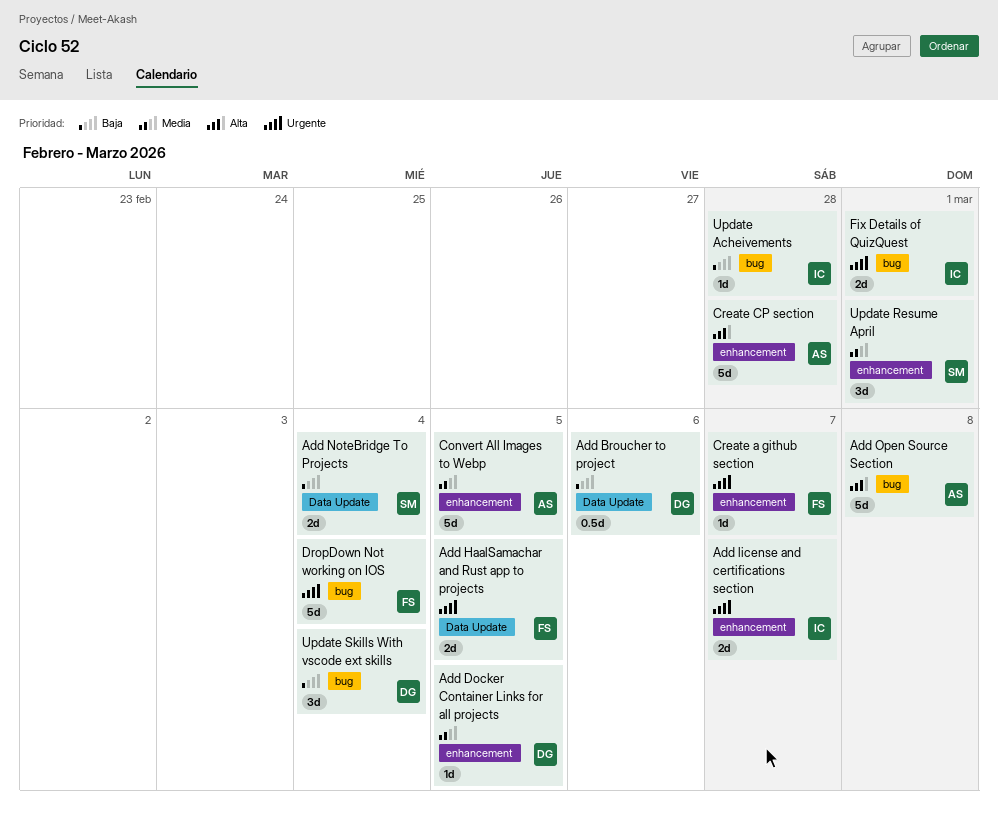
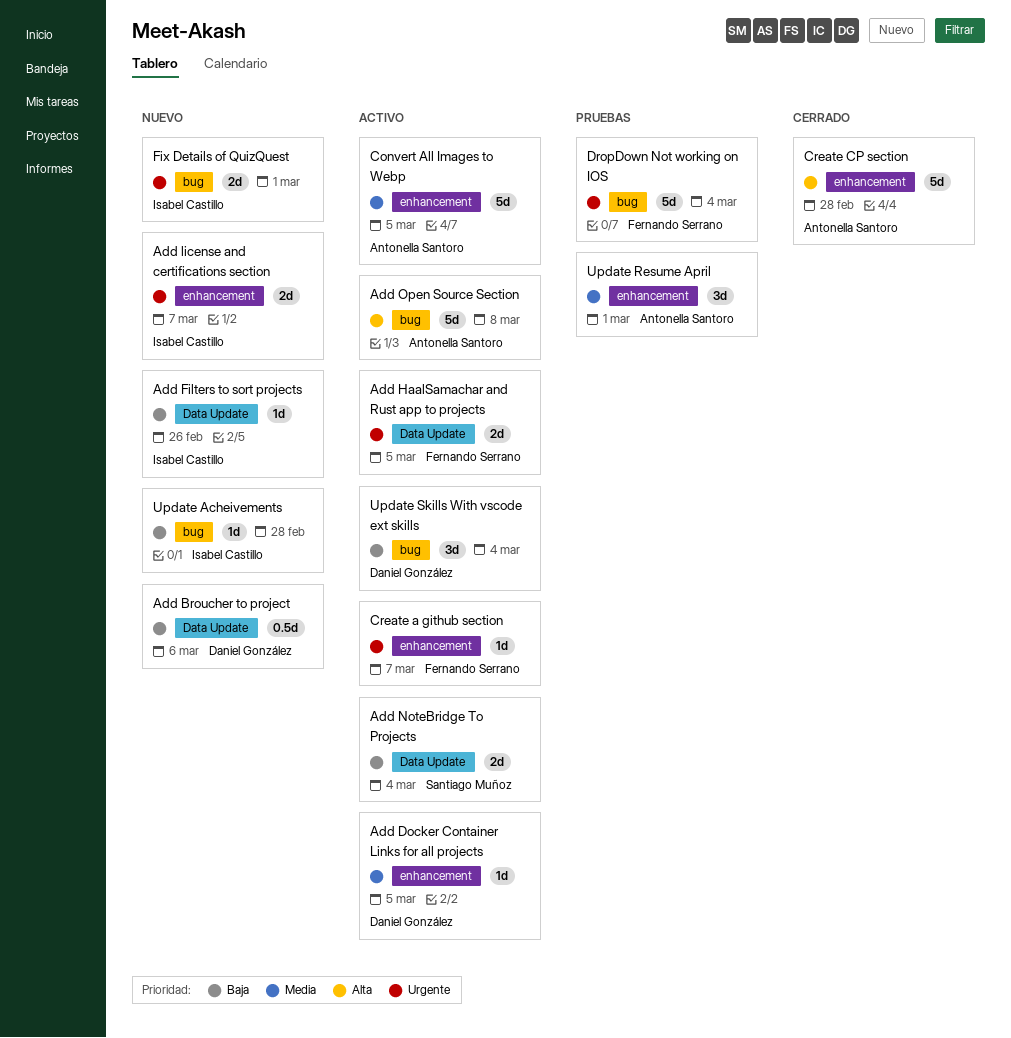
Add Filters to sort projects: none -> present
Update Resume April, owner: Santiago Muñoz -> Antonella Santoro

